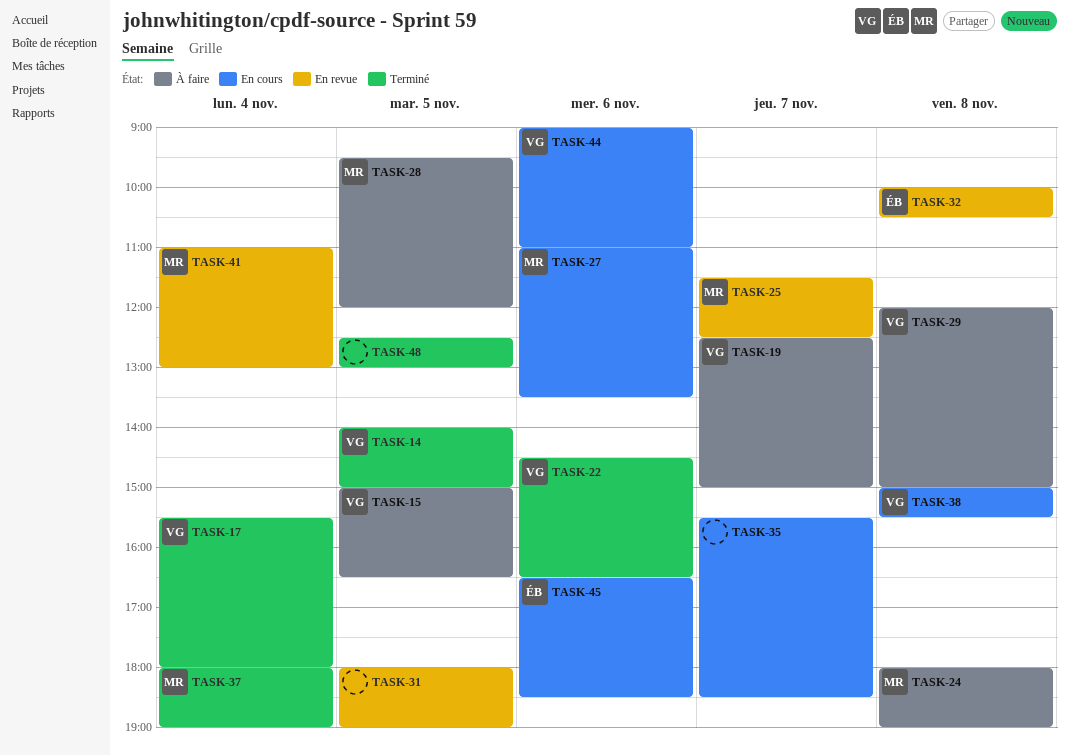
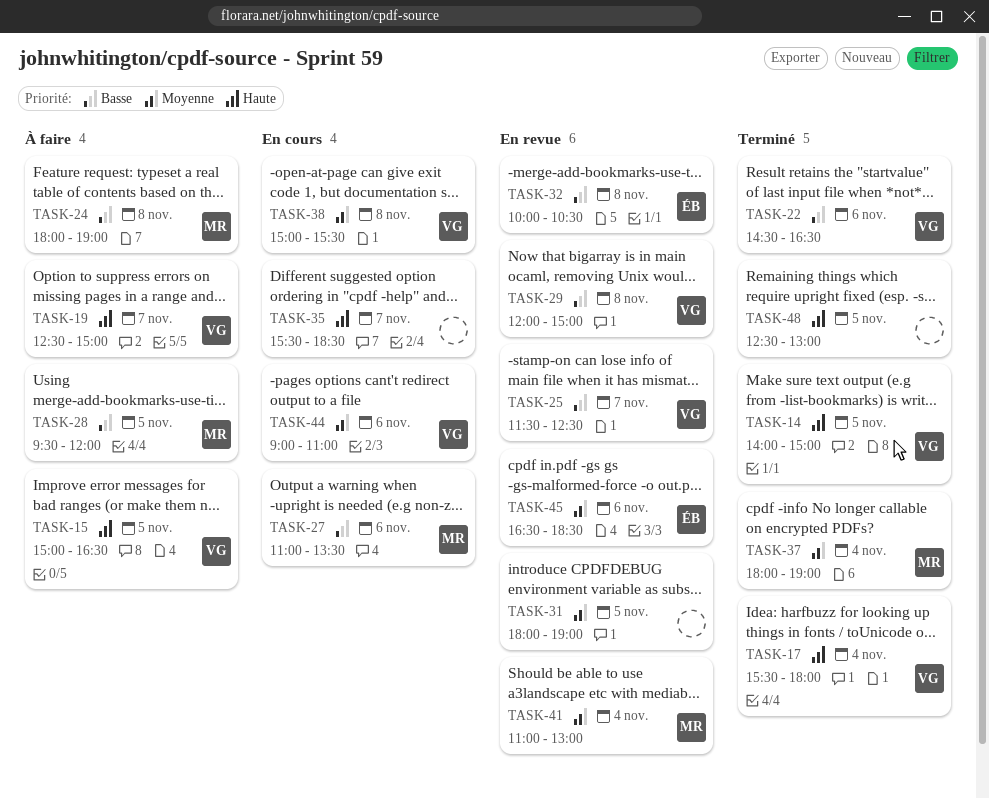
TASK-25, owner: MR -> VG
TASK-29, status: À faire -> En revue
TASK-45, status: En cours -> En revue

